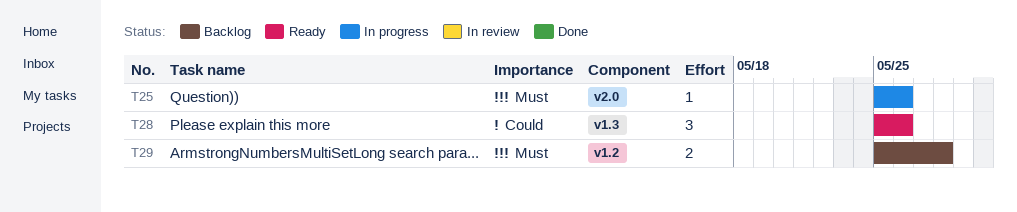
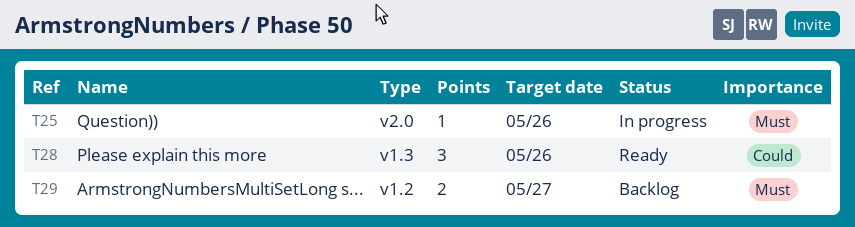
T29, due: May 28 -> May 27

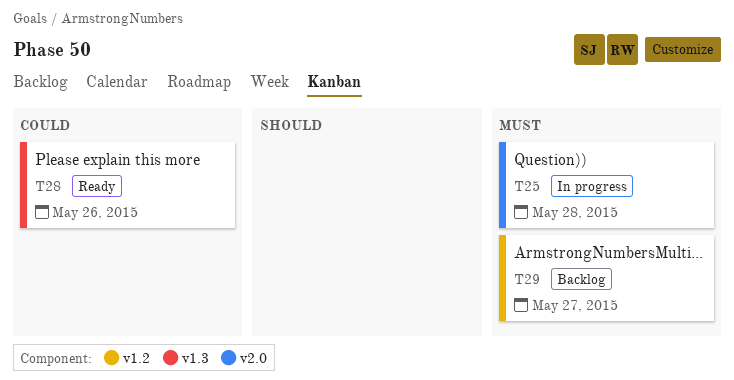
T25, due: May 26 -> May 28

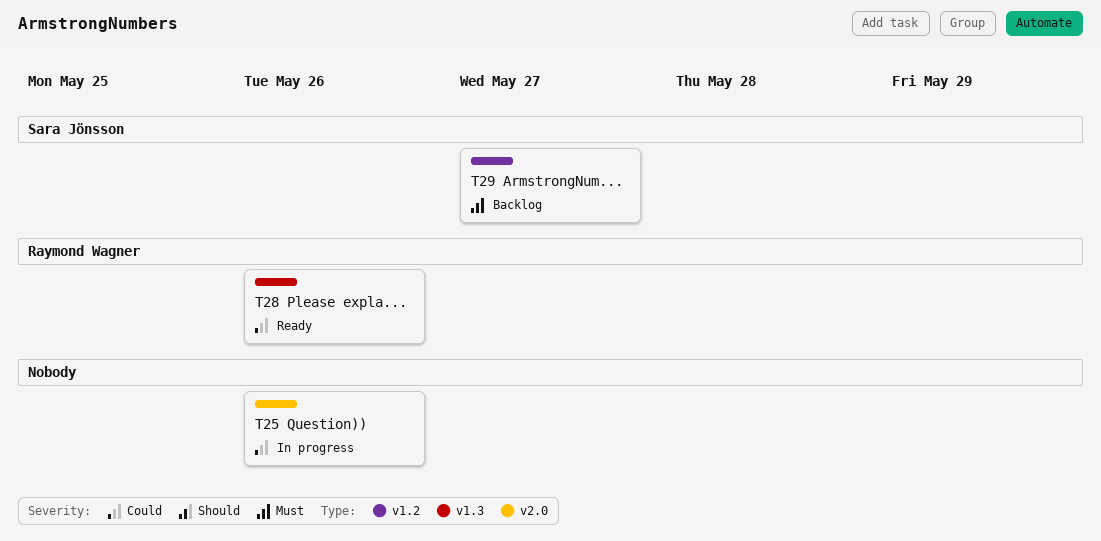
T25, priority: Must -> Could
T25, due: May 28 -> May 26

